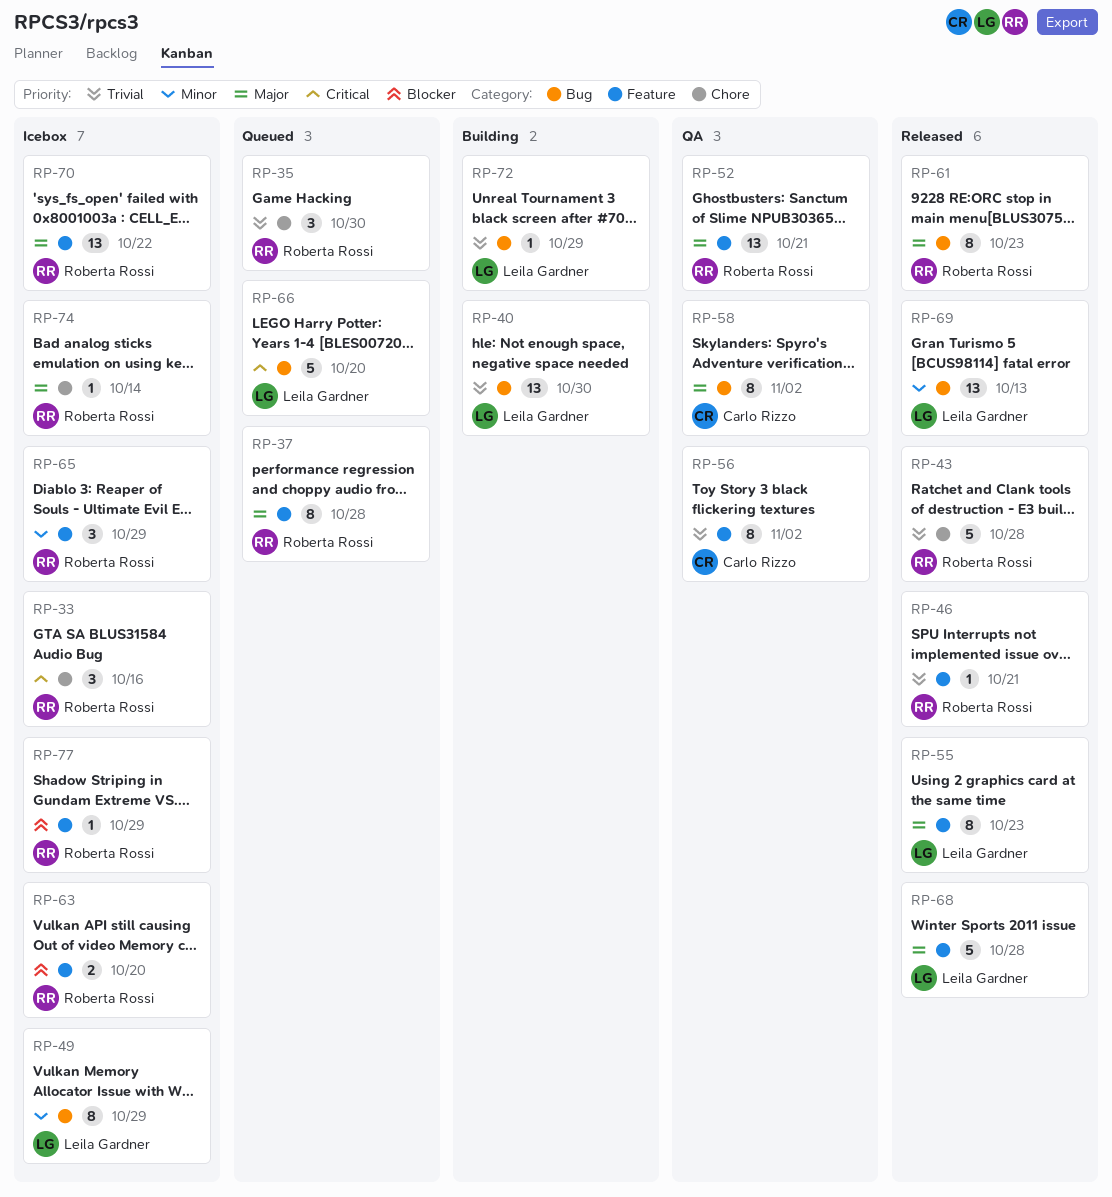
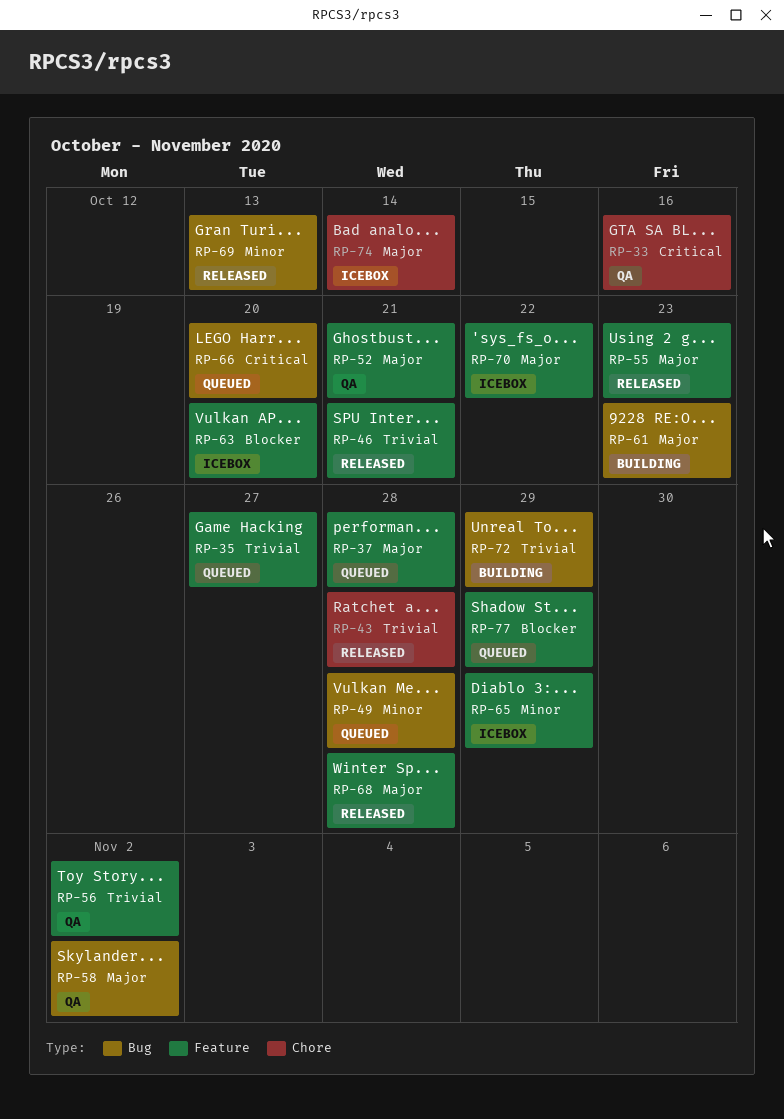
RP-33, status: Icebox -> QA
RP-35, label: Chore -> Feature
RP-35, due: Oct 30 -> Oct 27
RP-40: present -> none
RP-49, status: Icebox -> Queued
RP-49, due: Oct 29 -> Oct 28
RP-61, status: Released -> Building
RP-77, status: Icebox -> Queued

